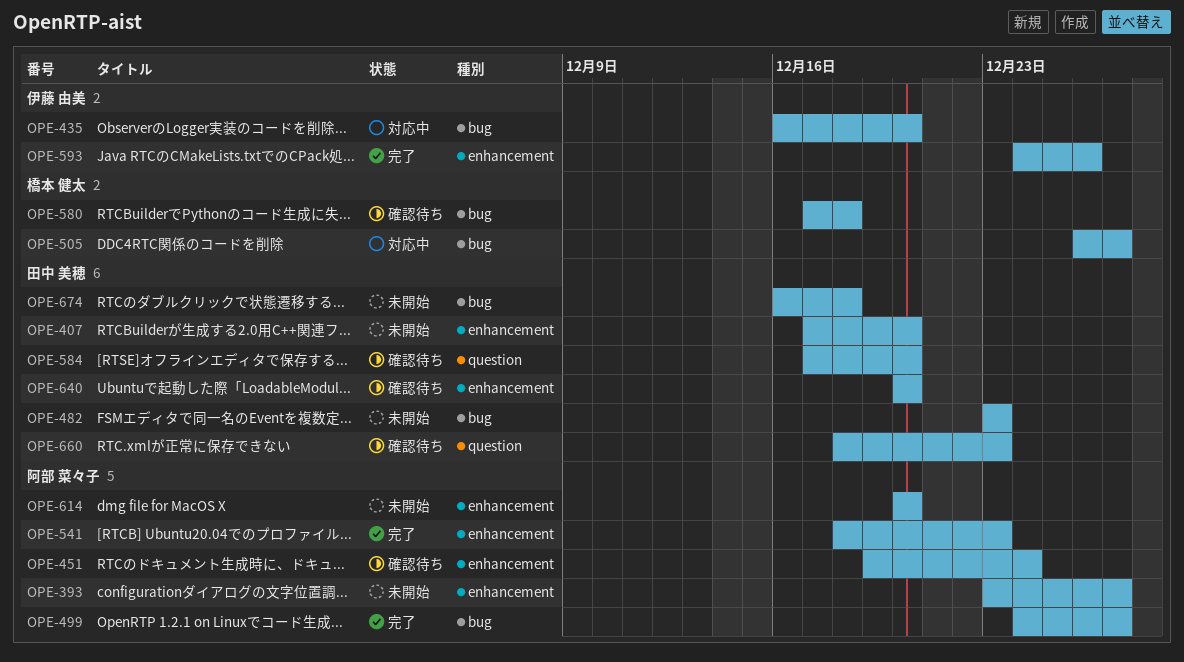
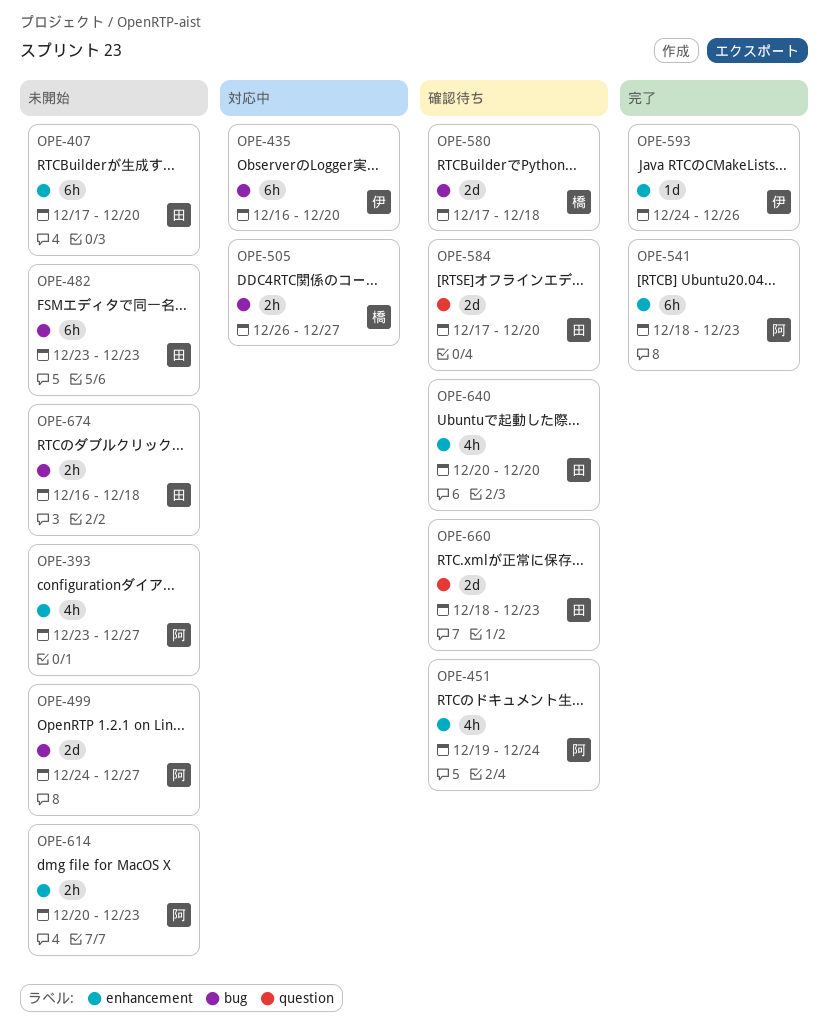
OPE-499, status: 完了 -> 未開始
OPE-614, due: Dec 20 -> Dec 23

